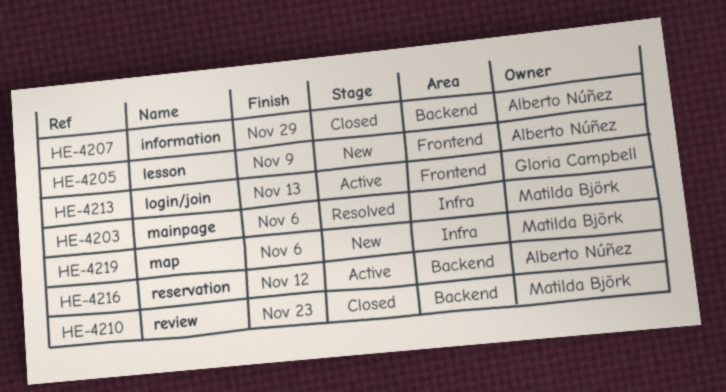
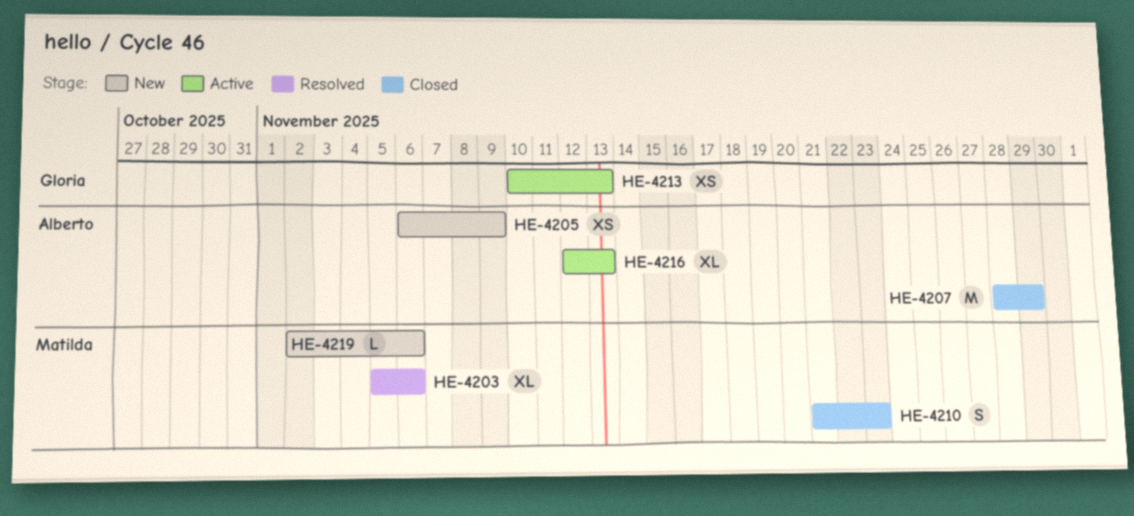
HE-4216, due: Nov 12 -> Nov 13

